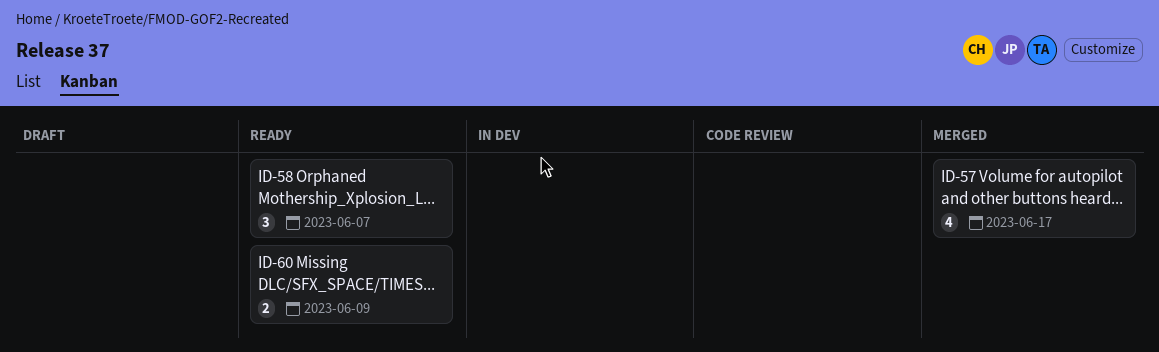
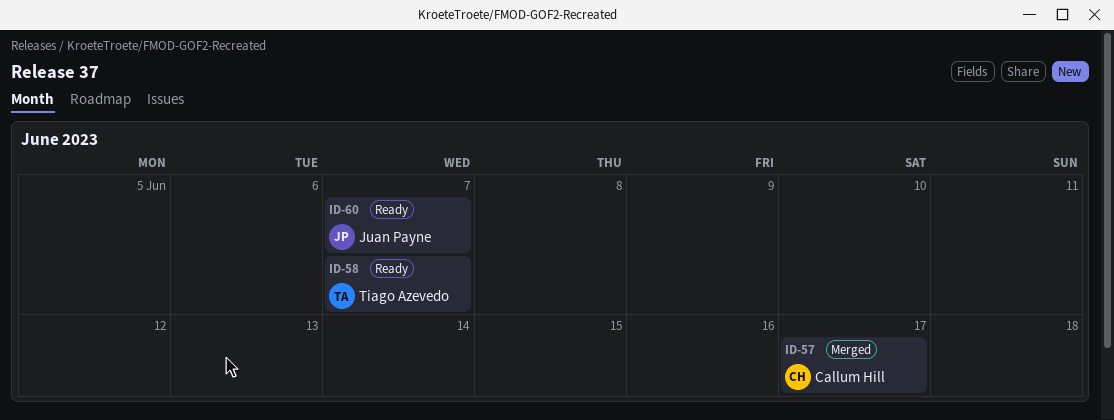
ID-60, due: Jun 9 -> Jun 7

